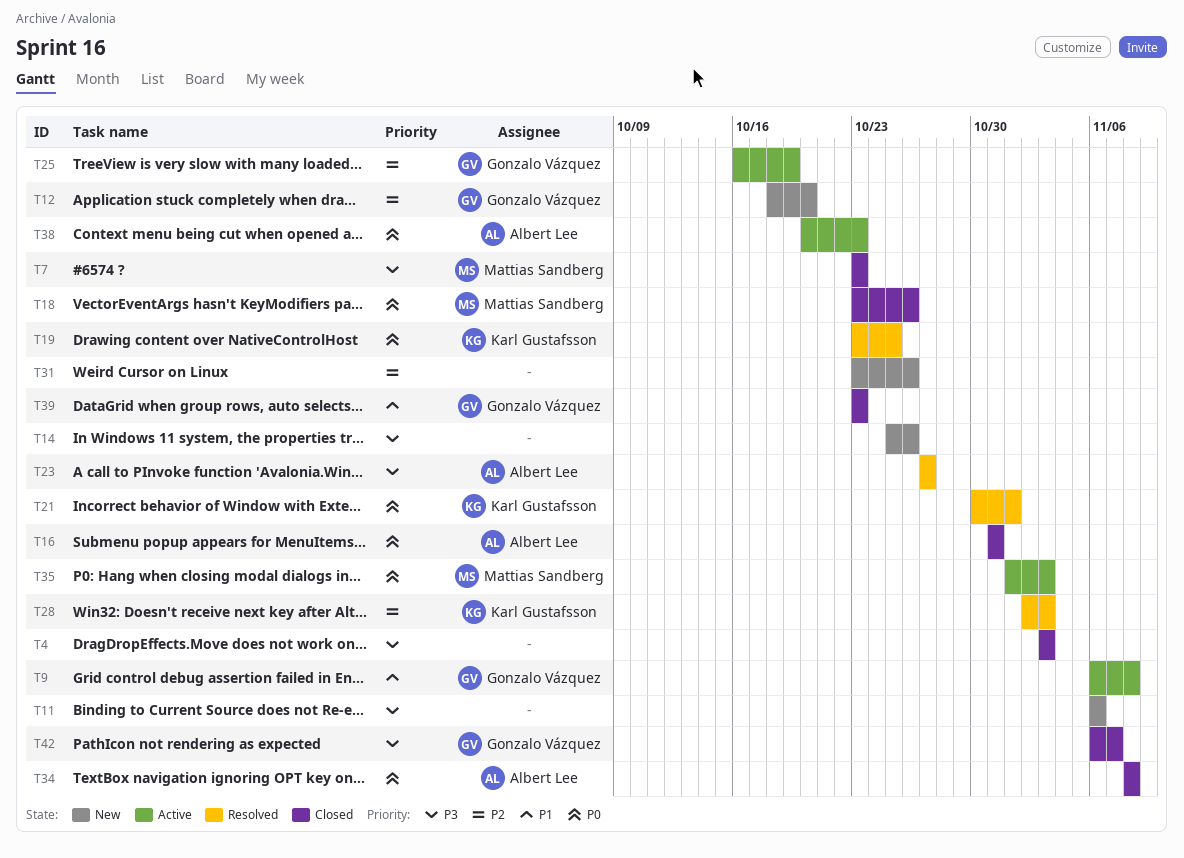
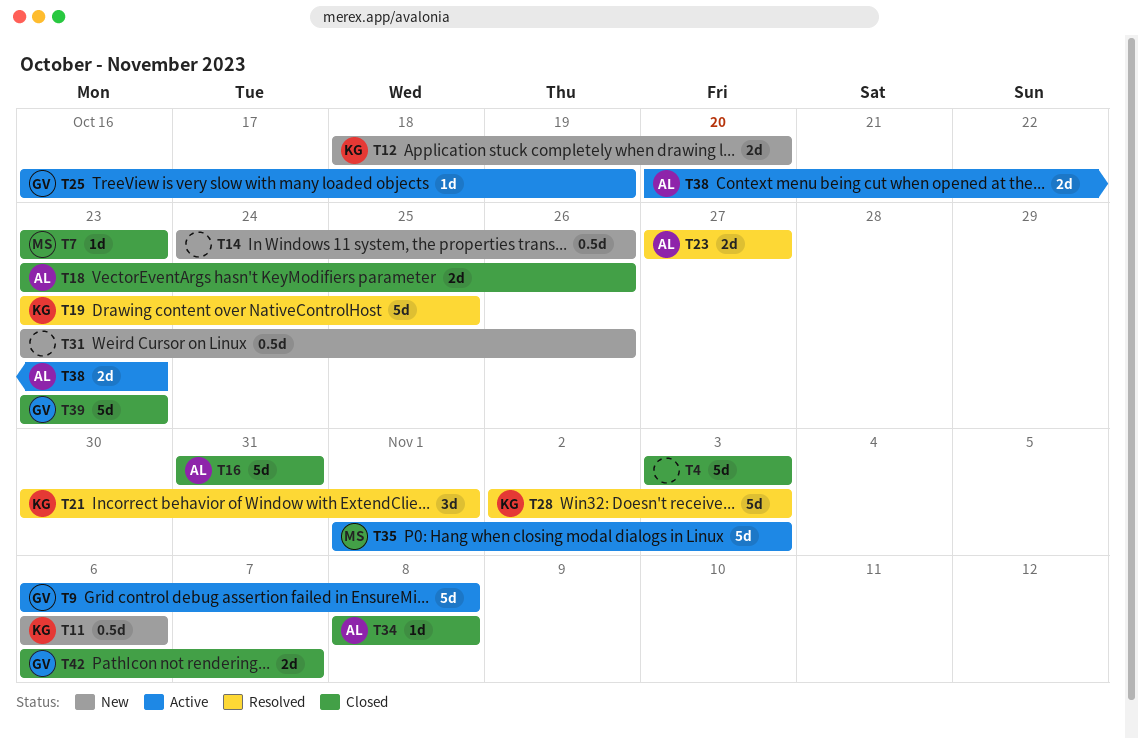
T11, owner: none -> Karl Gustafsson
T12, owner: Gonzalo Vázquez -> Karl Gustafsson
T14, start: Oct 25 -> Oct 24
T18, owner: Mattias Sandberg -> Albert Lee

